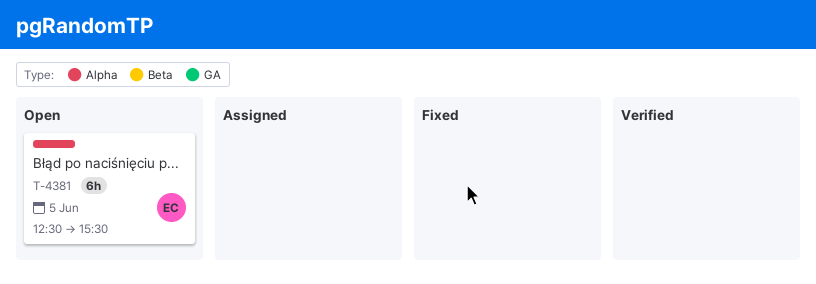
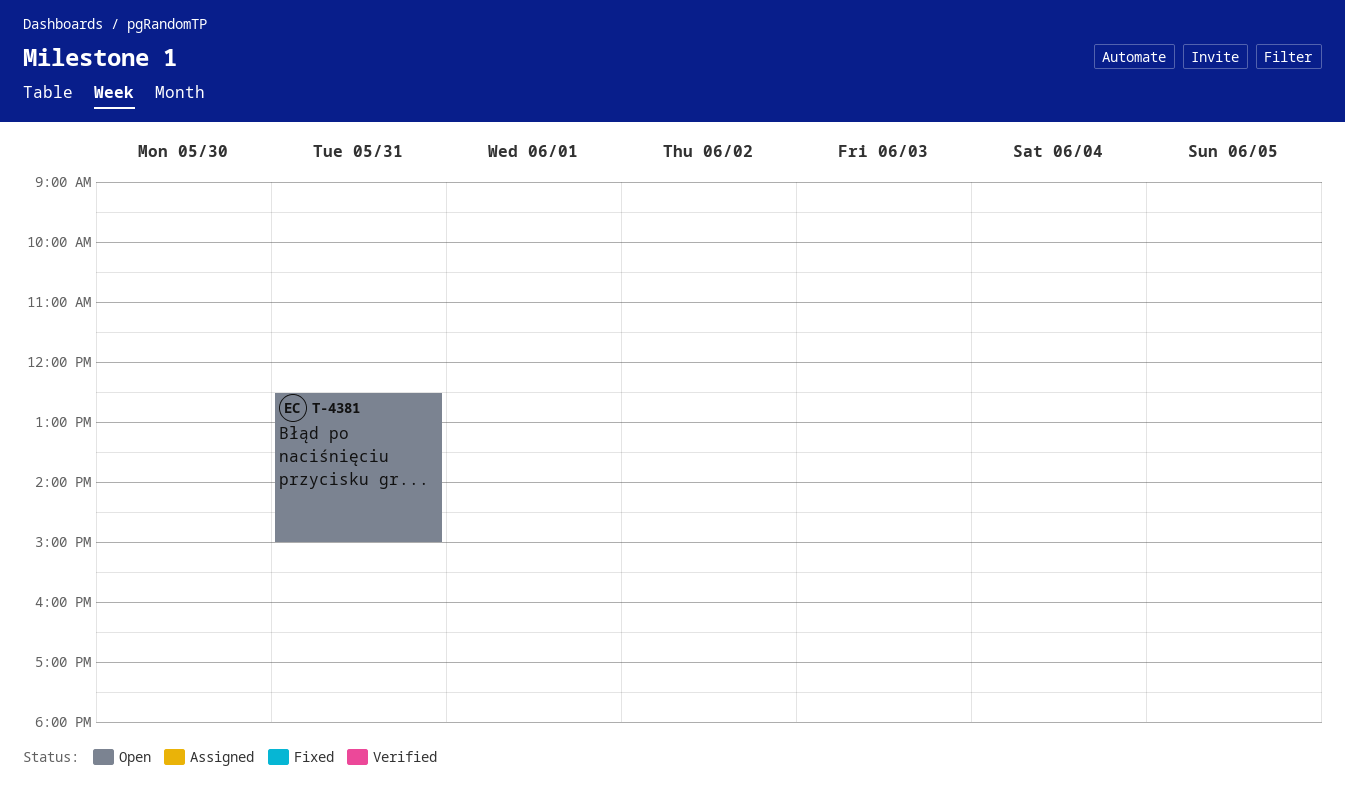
T-4381, day: Jun 5 -> May 31
T-4381, ends: 15:30 -> 15:00

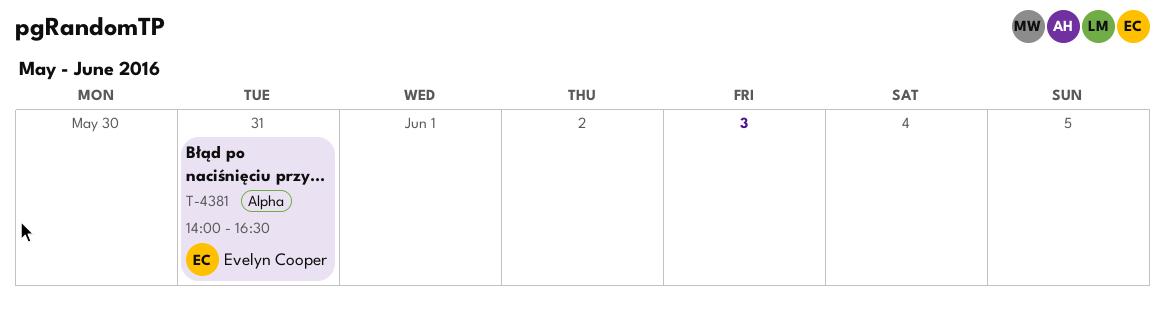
T-4381, begins: 12:30 -> 14:00
T-4381, ends: 15:00 -> 16:30

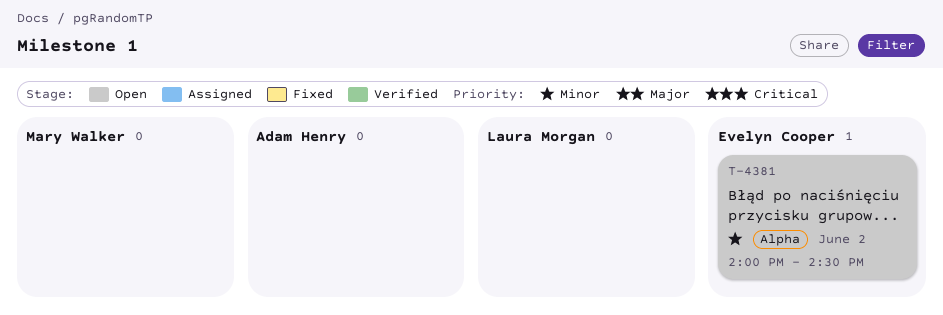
T-4381, day: May 31 -> Jun 2
T-4381, ends: 16:30 -> 14:30

